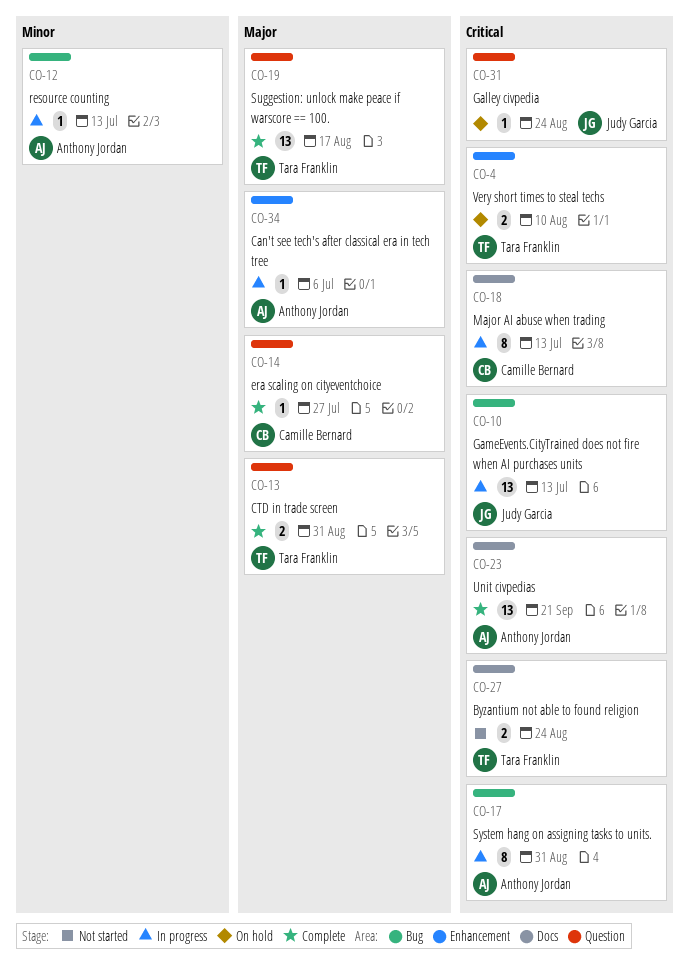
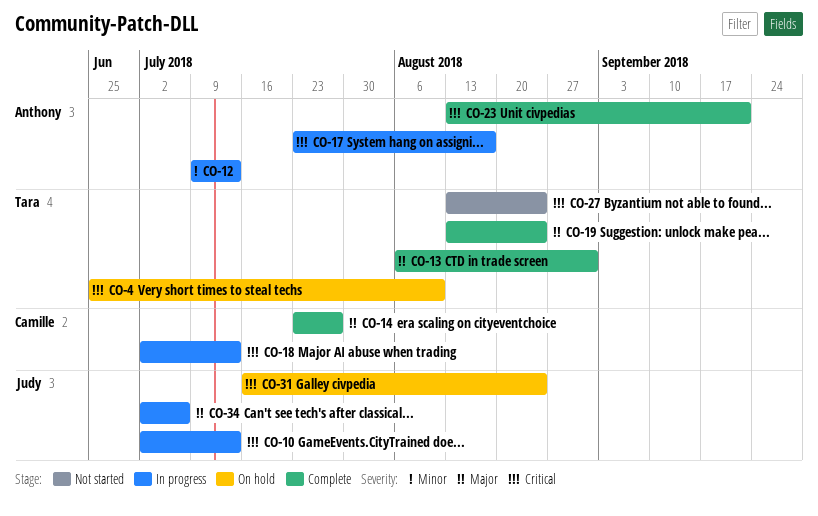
CO-17, due: Aug 31 -> Aug 17
CO-19, due: Aug 17 -> Aug 24
CO-34, owner: Anthony Jordan -> Judy Garcia

